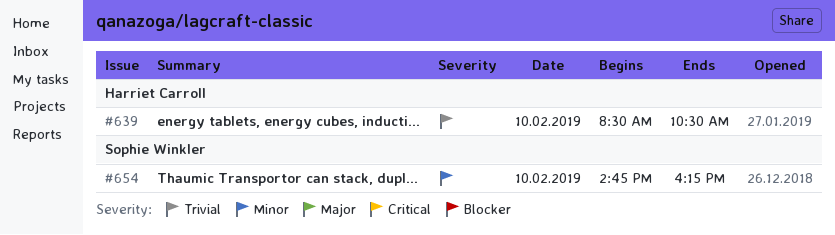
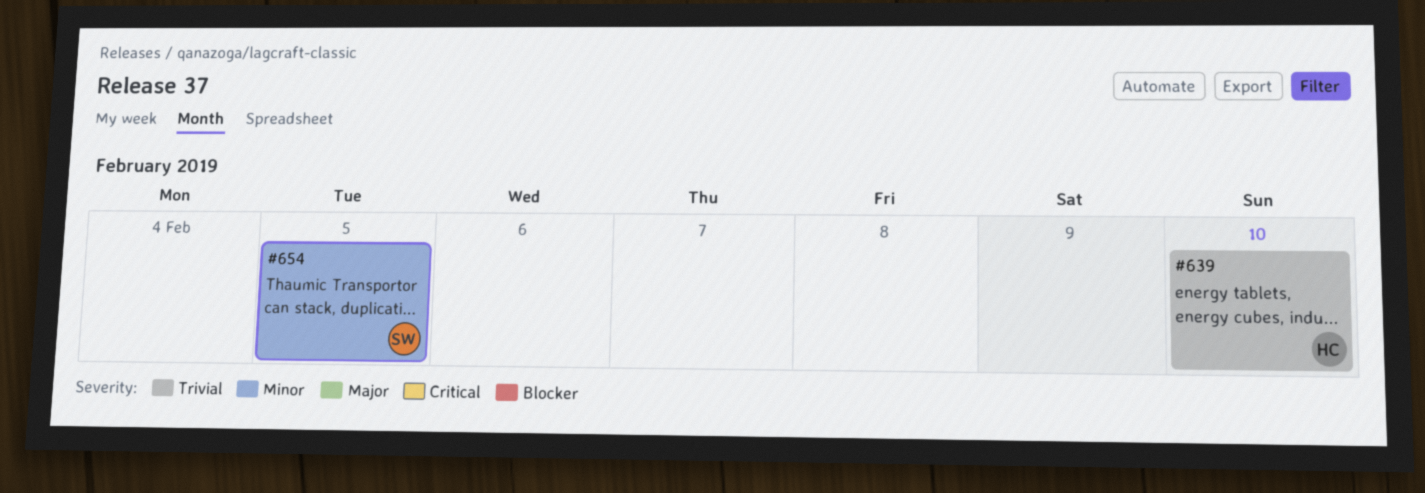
#654, day: Feb 10 -> Feb 5

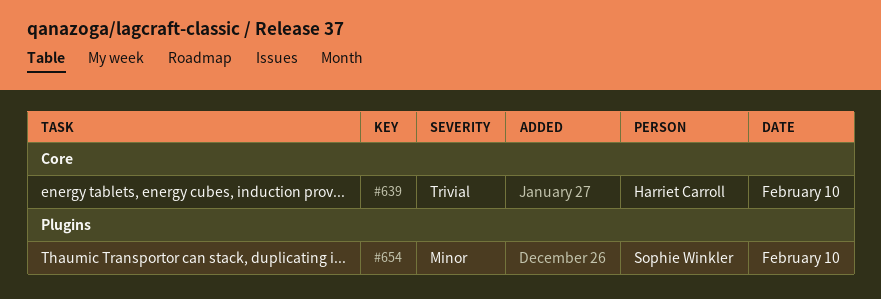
#654, day: Feb 5 -> Feb 10

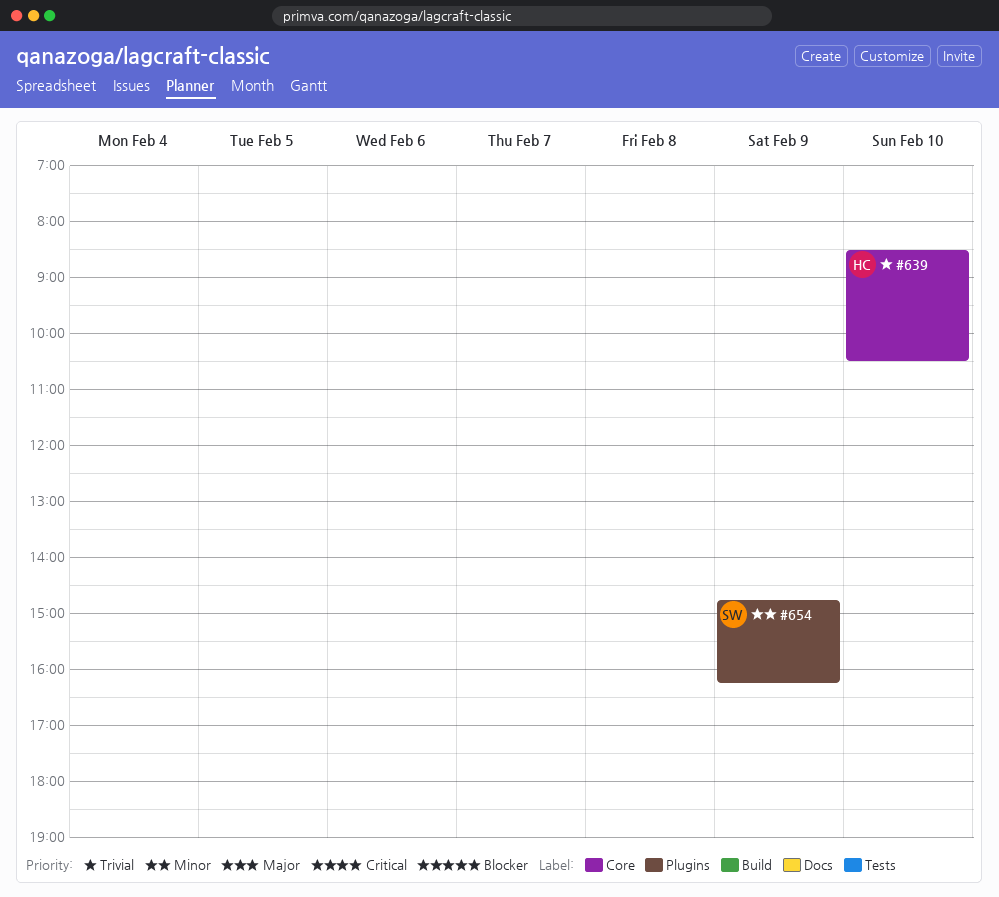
#654, day: Feb 10 -> Feb 9

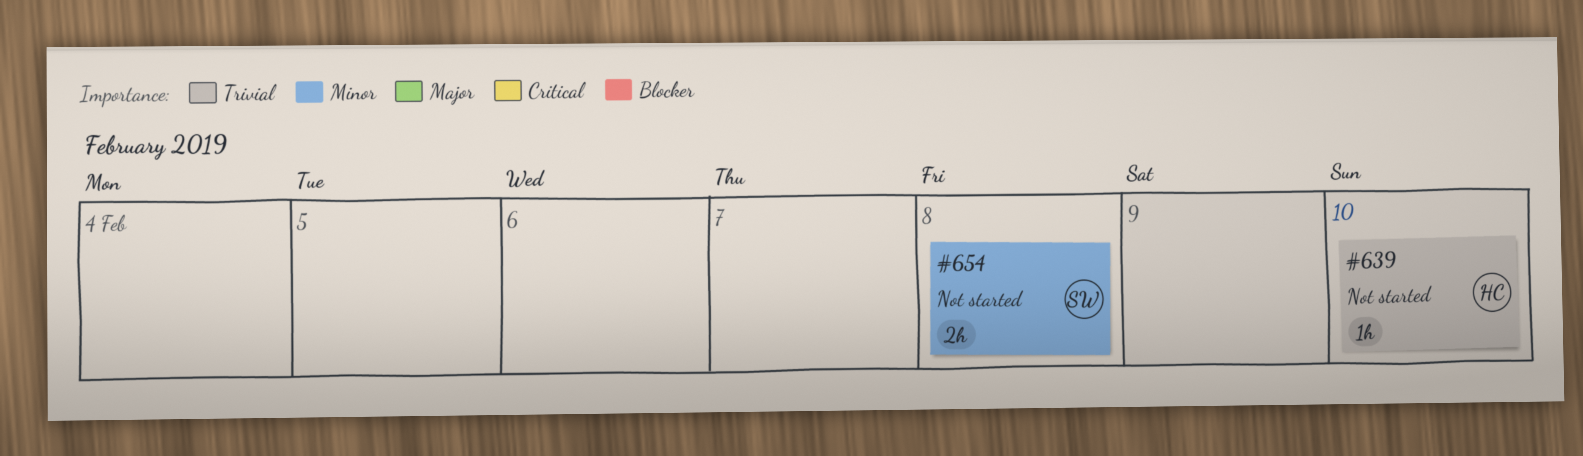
#654, day: Feb 9 -> Feb 8

